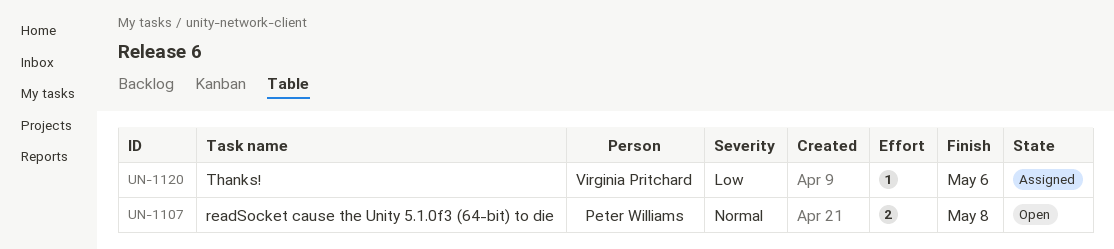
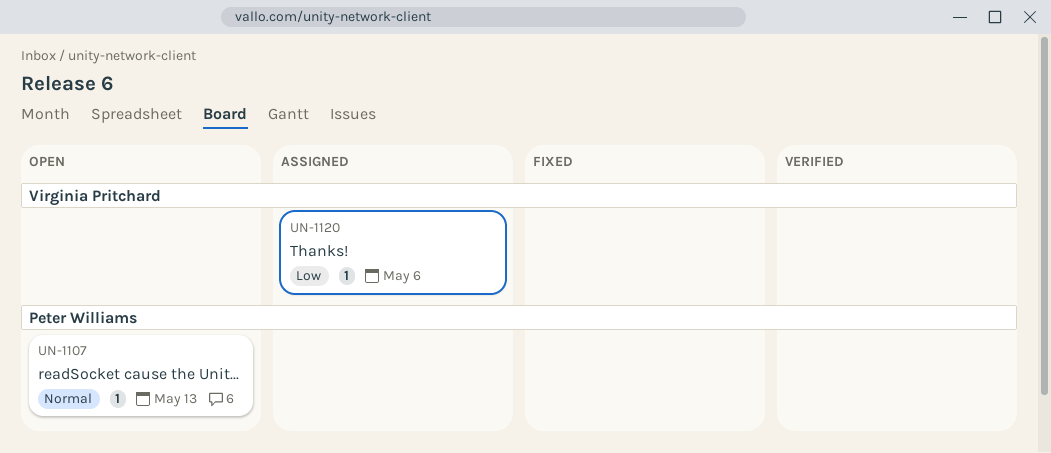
UN-1107, estimate: 2 -> 1
UN-1107, due: May 8 -> May 13

